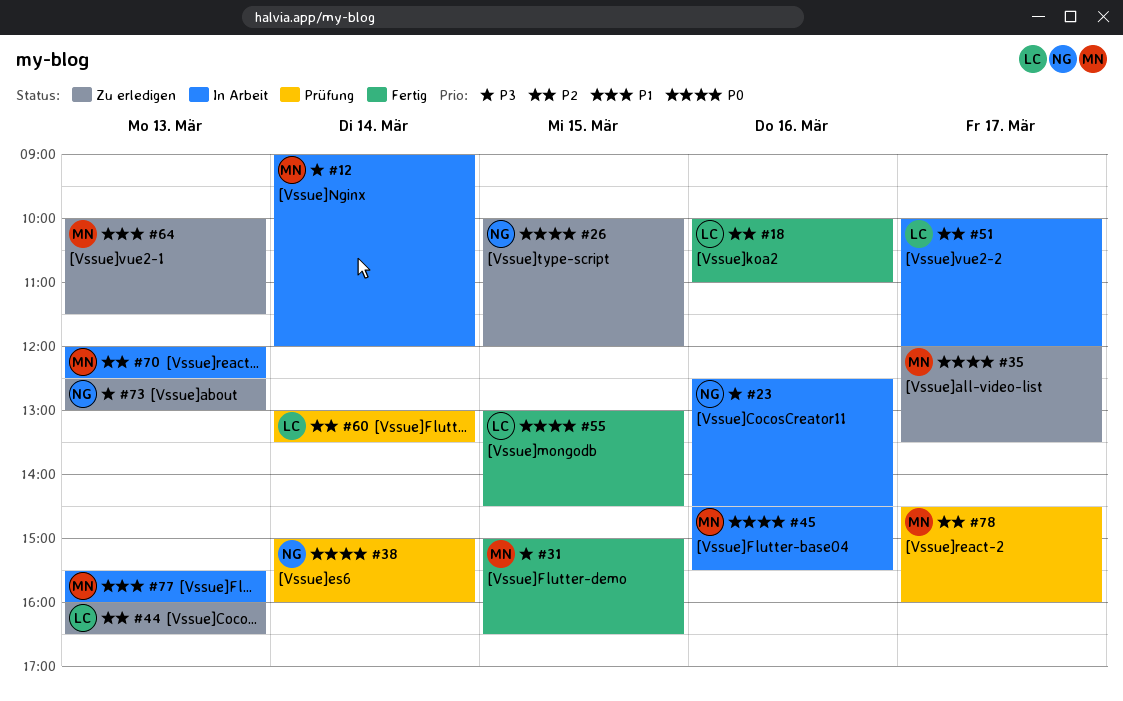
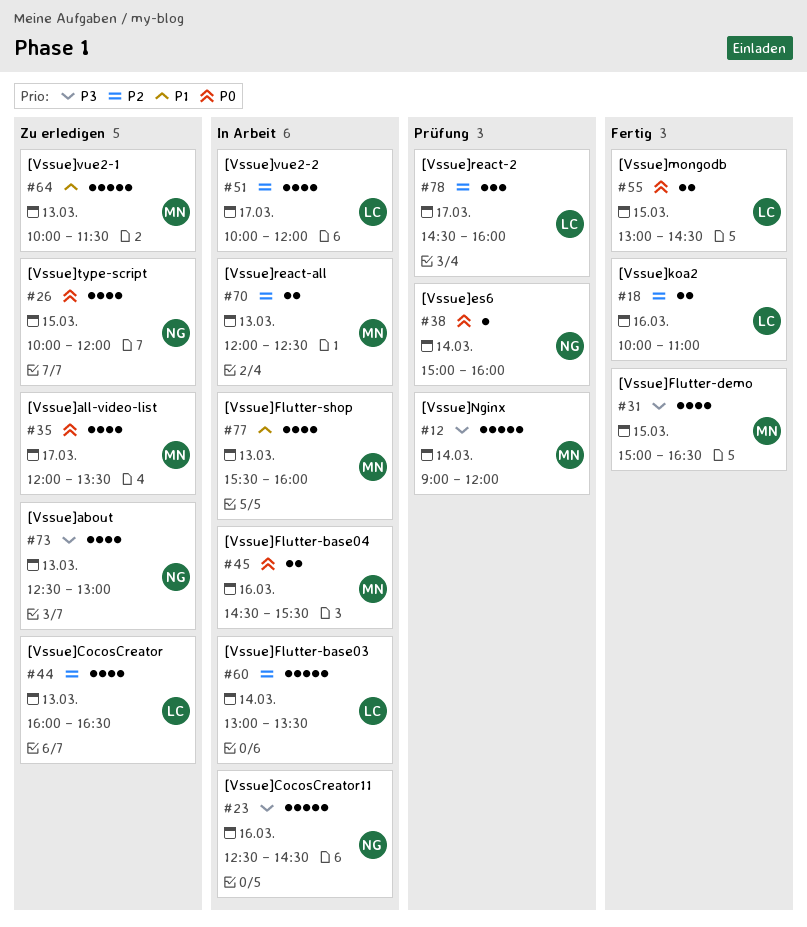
#12, status: In Arbeit -> Prüfung
#60, status: Prüfung -> In Arbeit
#78, owner: MN -> LC

